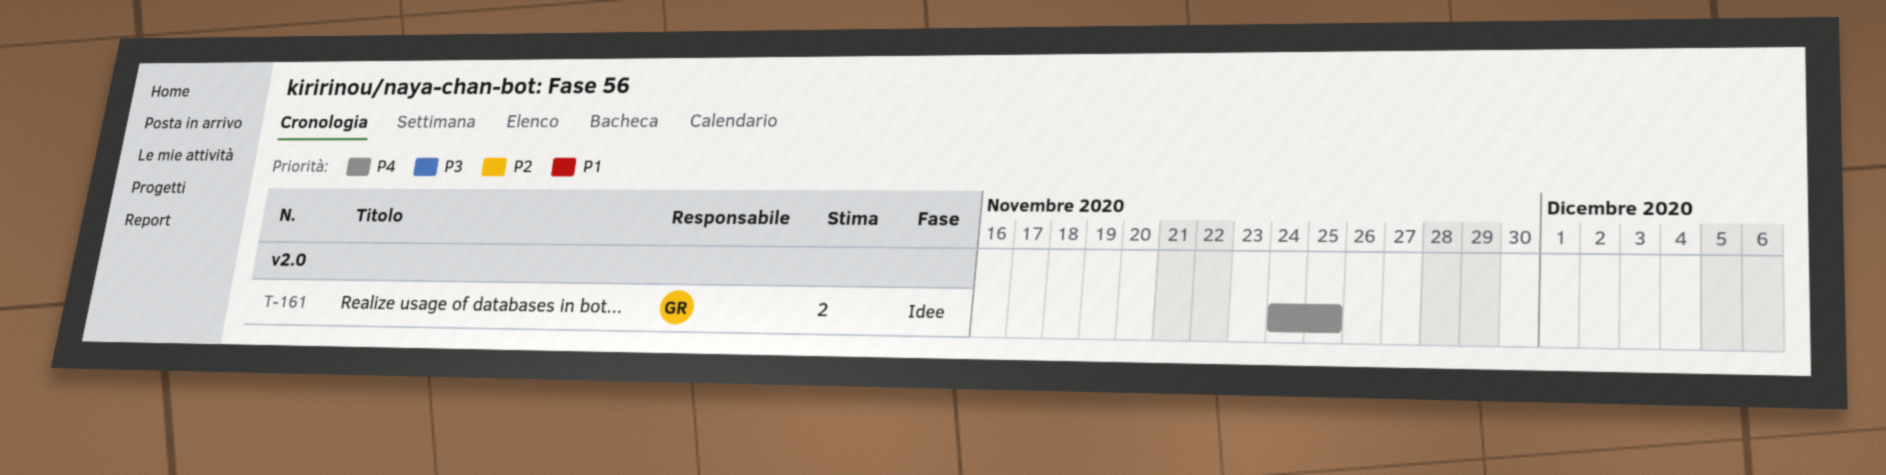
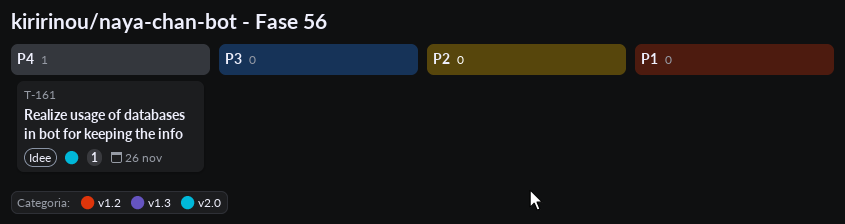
T-161, estimate: 2 -> 1
T-161, due: Nov 25 -> Nov 26

